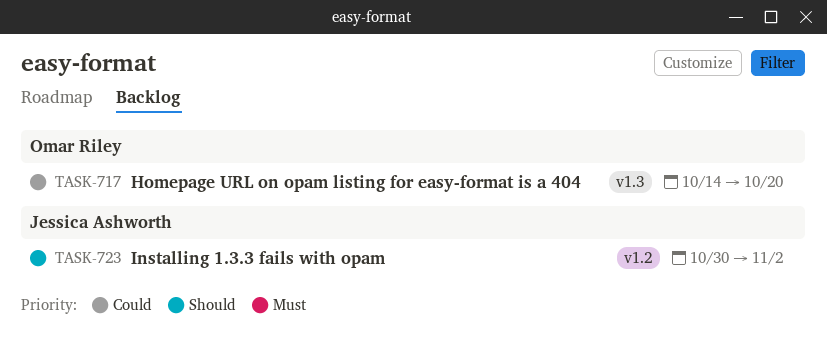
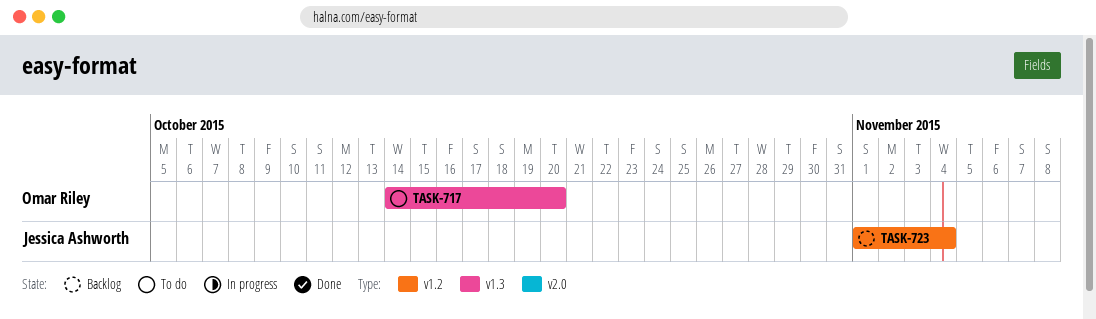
TASK-723, start: Oct 30 -> Nov 1
TASK-723, due: Nov 2 -> Nov 4

